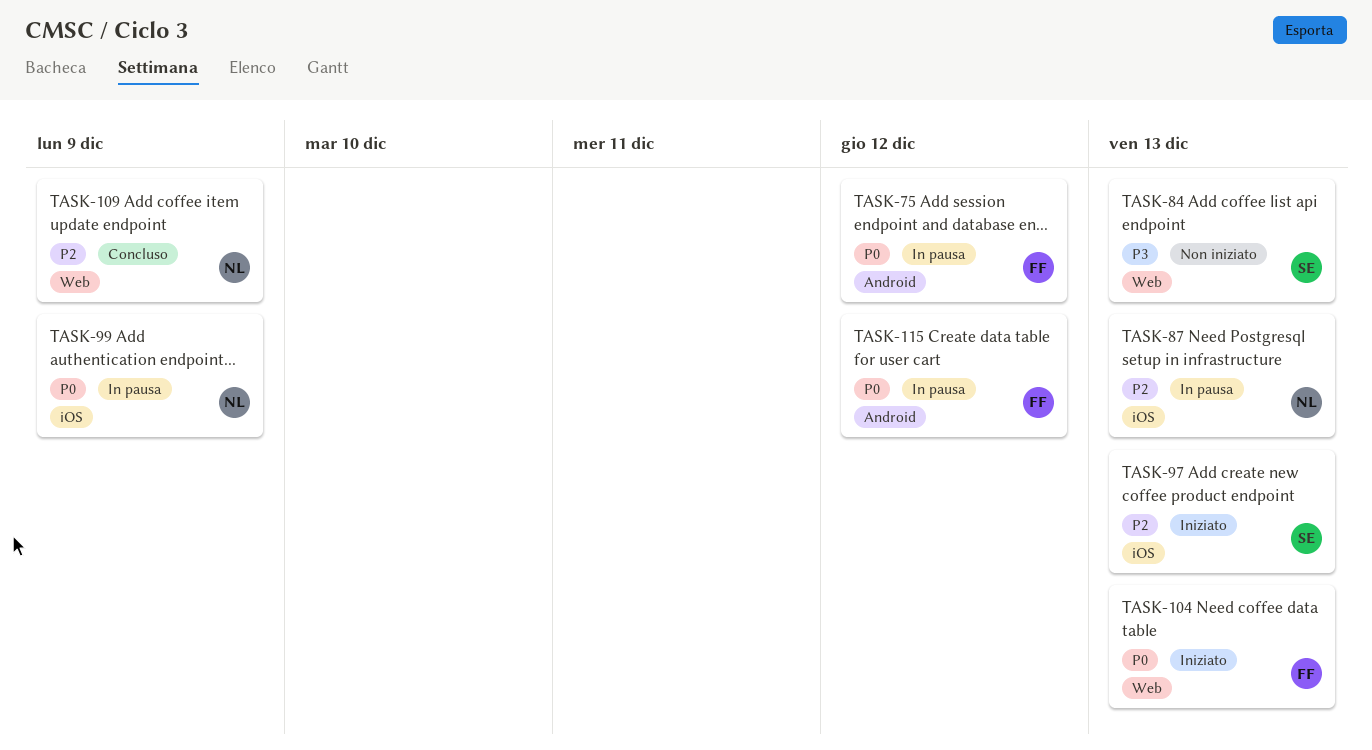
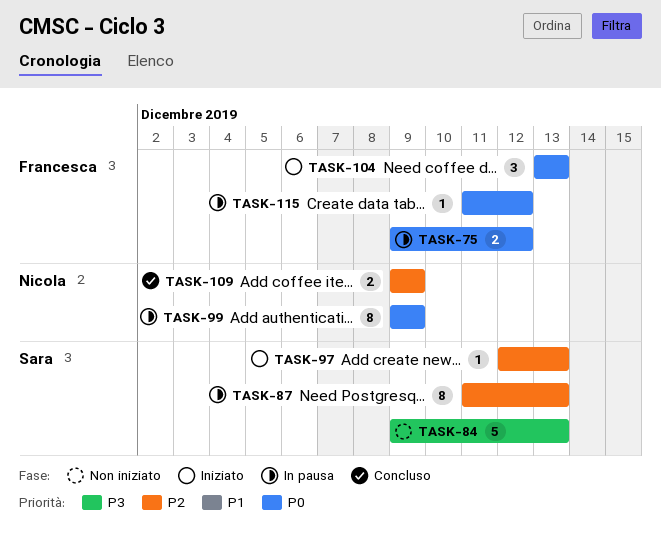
TASK-87, owner: Nicola -> Sara

